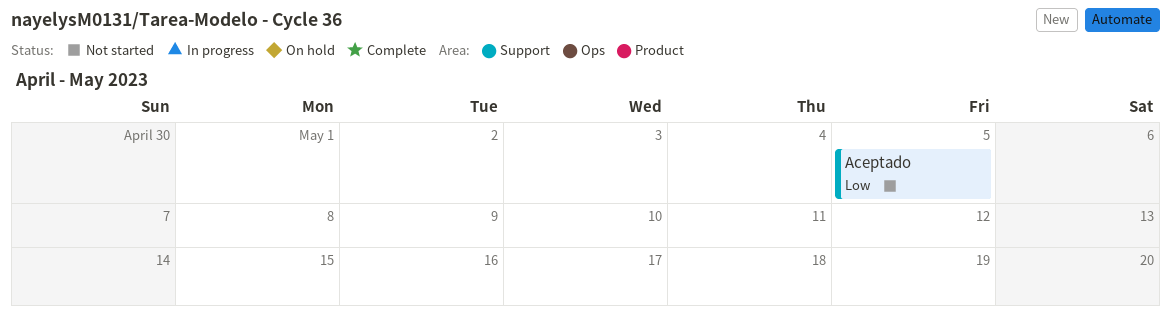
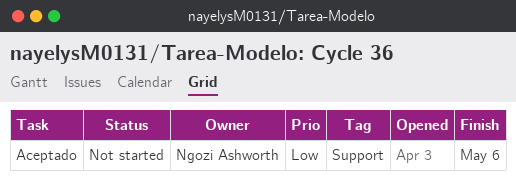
Aceptado, due: May 5 -> May 6

